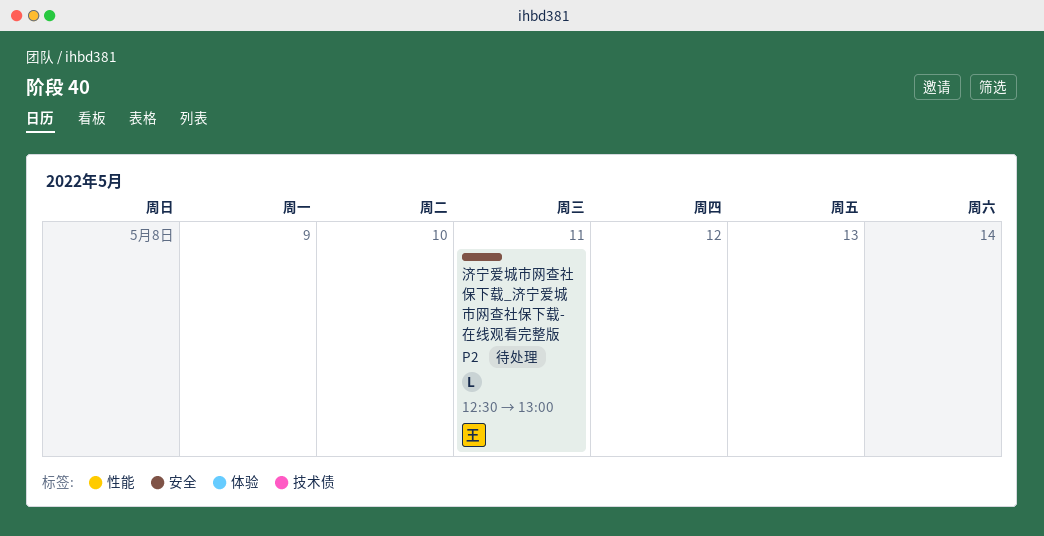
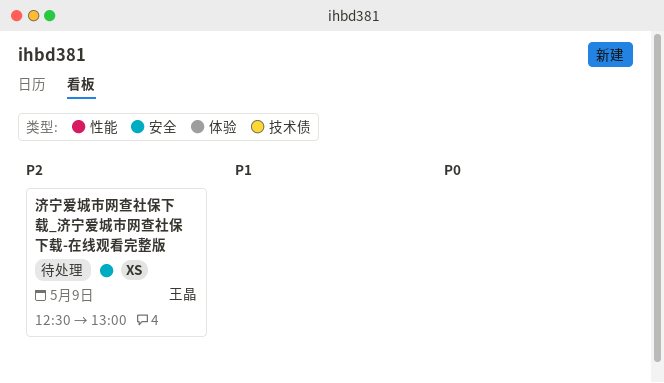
济宁爱城市网查社保下载_济宁爱城市网查社保下载-在线观看完整版, estimate: L -> XS
济宁爱城市网查社保下载_济宁爱城市网查社保下载-在线观看完整版, day: May 11 -> May 9

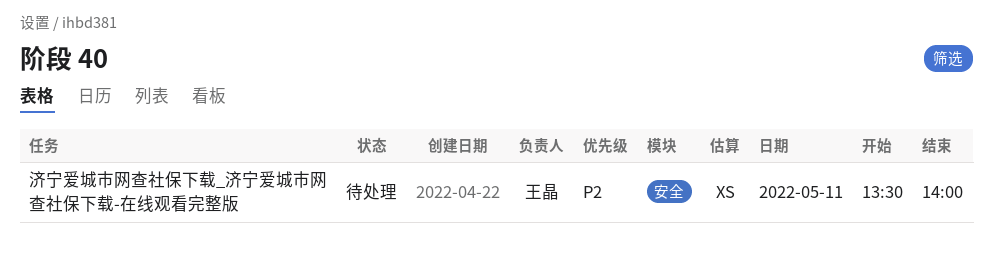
济宁爱城市网查社保下载_济宁爱城市网查社保下载-在线观看完整版, day: May 9 -> May 11
济宁爱城市网查社保下载_济宁爱城市网查社保下载-在线观看完整版, begins: 12:30 -> 13:30
济宁爱城市网查社保下载_济宁爱城市网查社保下载-在线观看完整版, ends: 13:00 -> 14:00

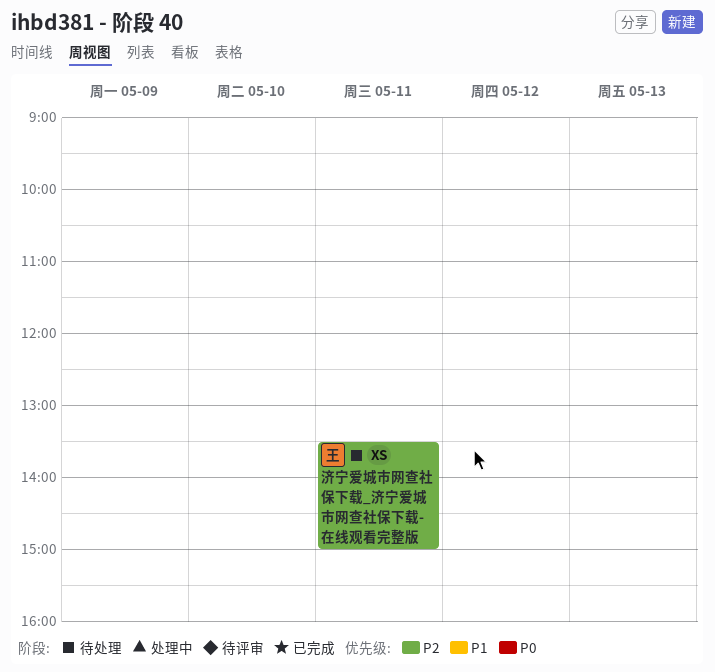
济宁爱城市网查社保下载_济宁爱城市网查社保下载-在线观看完整版, ends: 14:00 -> 15:00

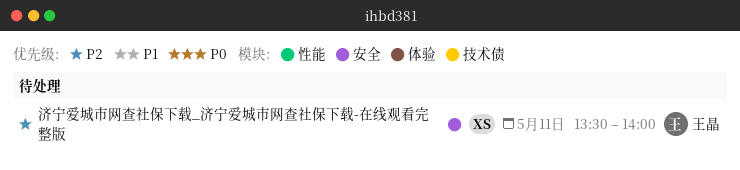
济宁爱城市网查社保下载_济宁爱城市网查社保下载-在线观看完整版, ends: 15:00 -> 14:00

